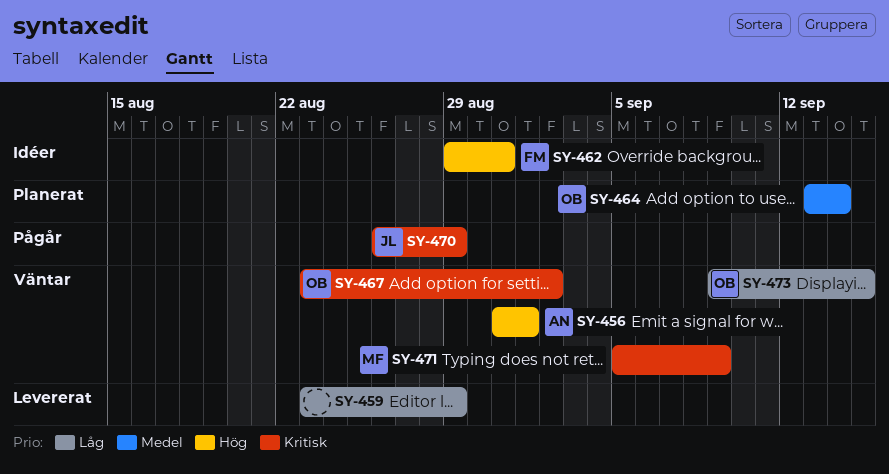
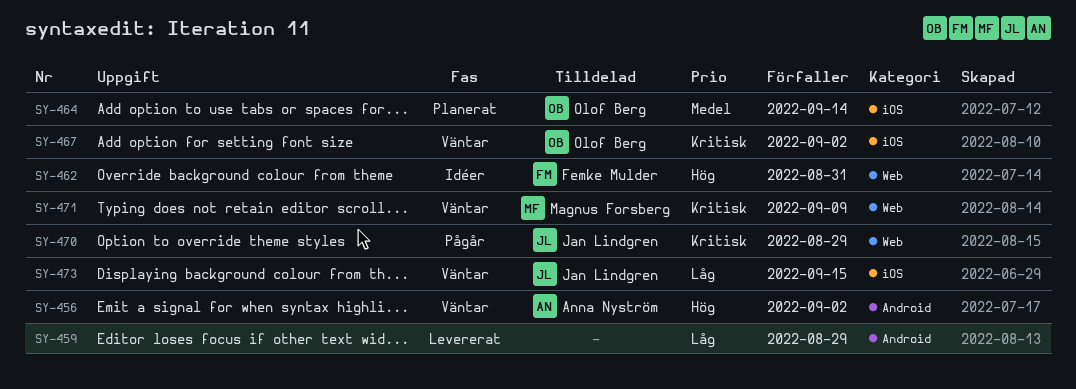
SY-456, due: Sep 1 -> Sep 2
SY-473, owner: Olof Berg -> Jan Lindgren

